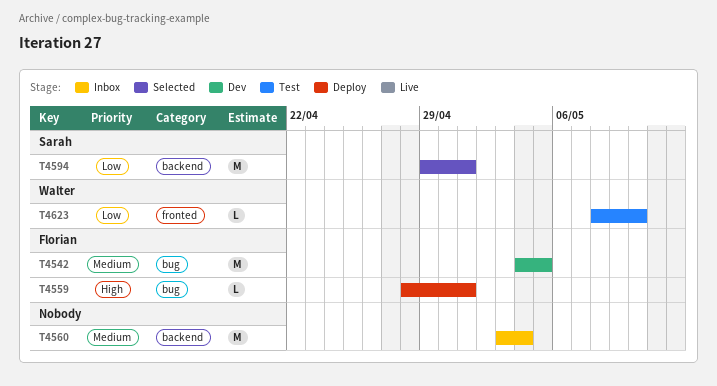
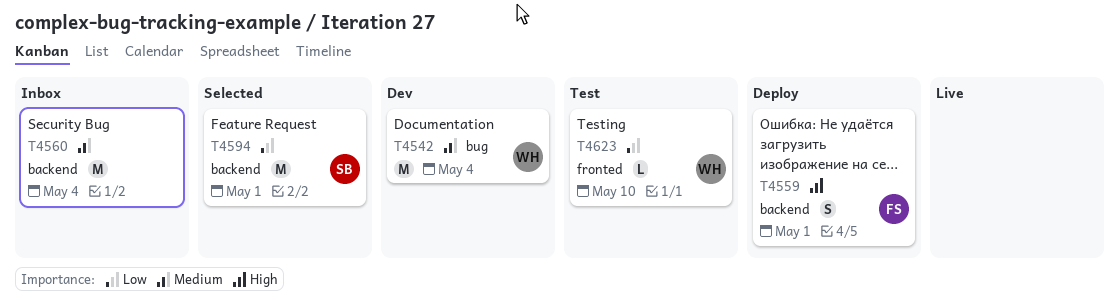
T4542, owner: Florian -> Walter
T4542, due: May 5 -> May 4
T4559, label: bug -> backend
T4559, estimate: L -> S

